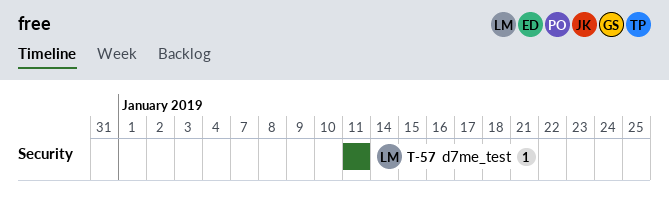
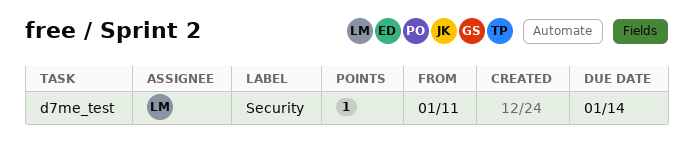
d7me_test, due: Jan 11 -> Jan 14

